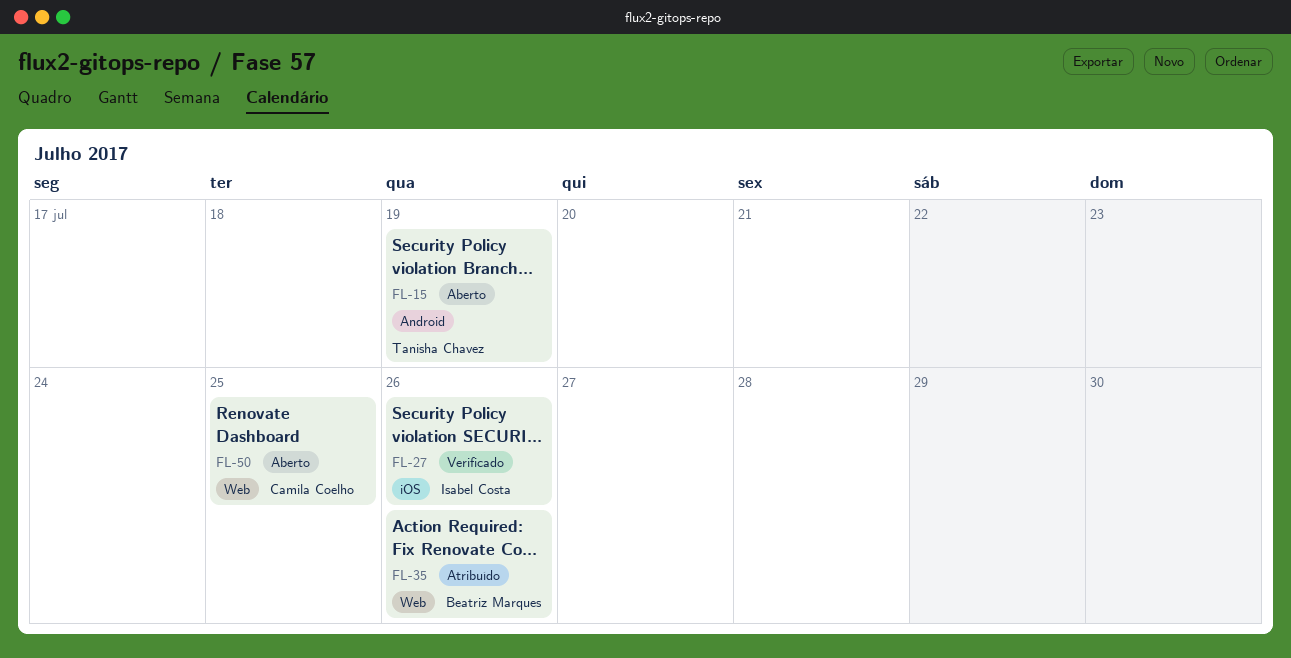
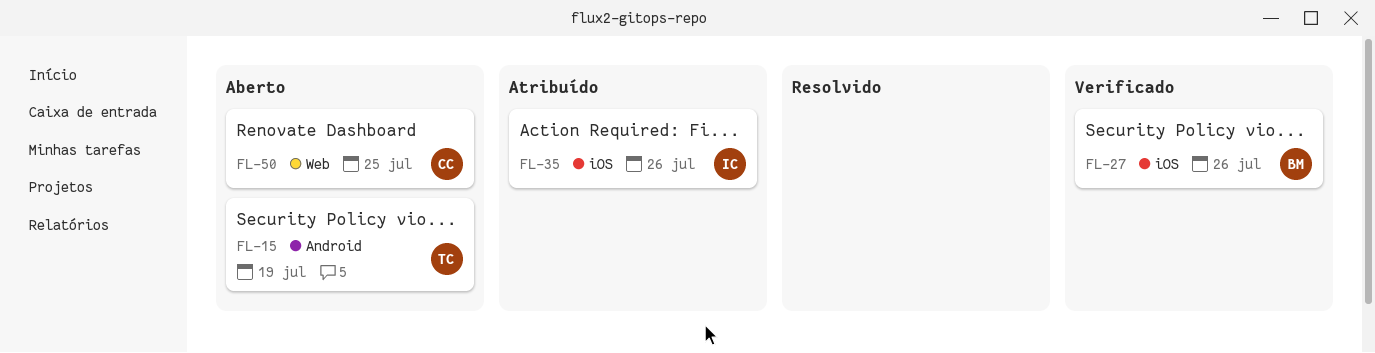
FL-27, owner: Isabel Costa -> Beatriz Marques
FL-35, owner: Beatriz Marques -> Isabel Costa
FL-35, label: Web -> iOS

